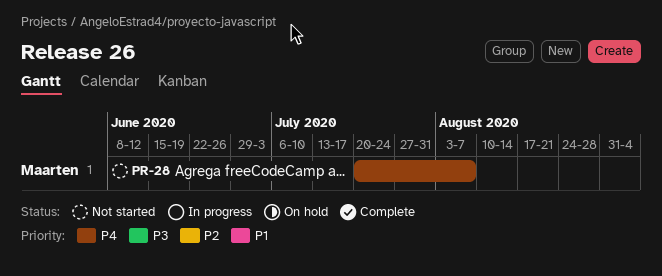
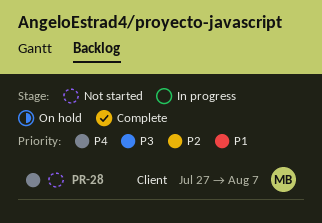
PR-28, start: Jul 20 -> Jul 27

